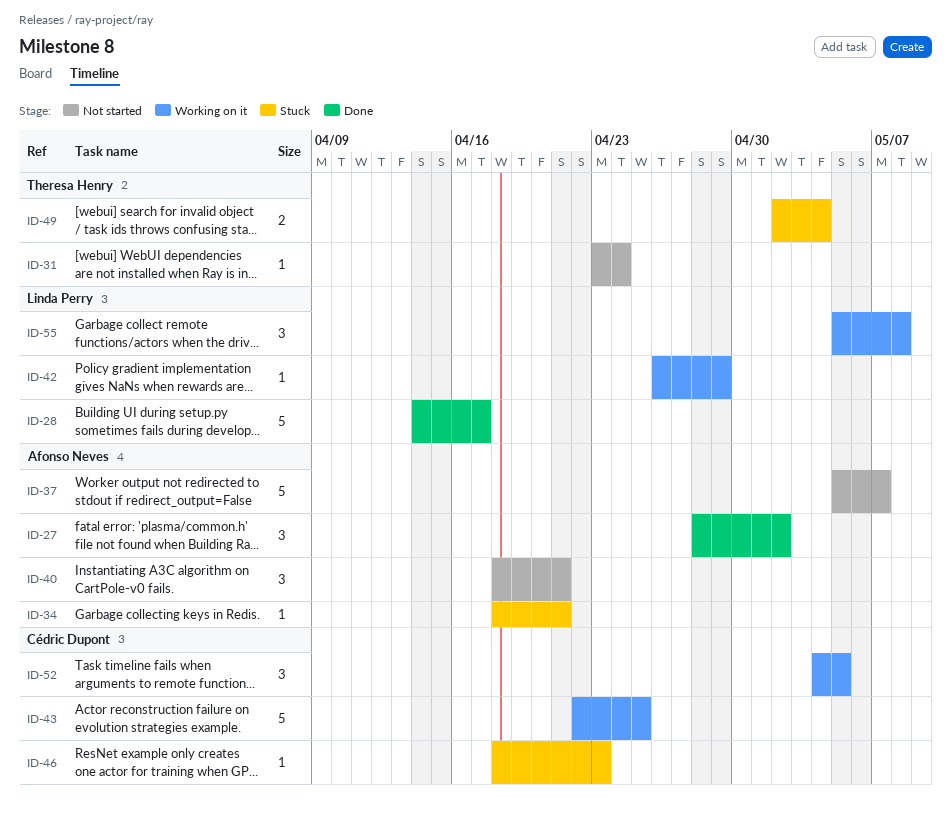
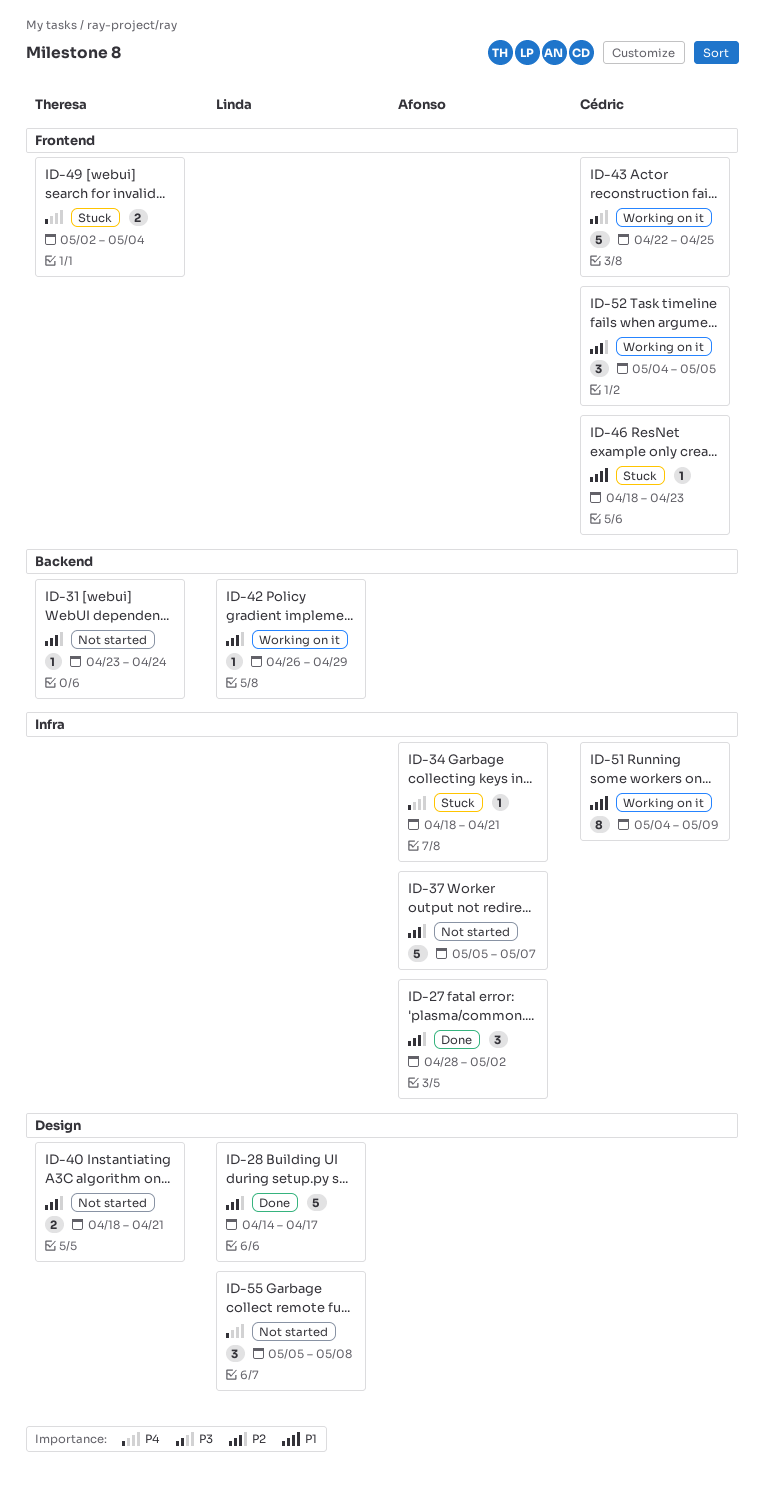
ID-40, owner: Afonso Neves -> Theresa Henry
ID-40, estimate: 3 -> 2
ID-51: none -> present
ID-55, status: Working on it -> Not started

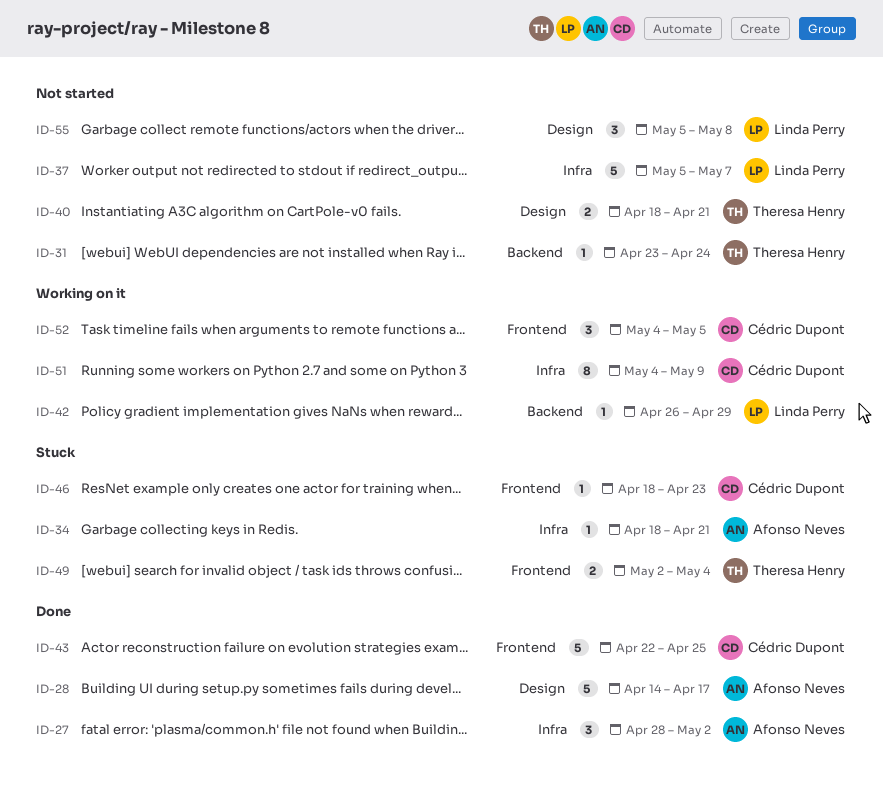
ID-28, owner: Linda Perry -> Afonso Neves
ID-37, owner: Afonso Neves -> Linda Perry
ID-43, status: Working on it -> Done

